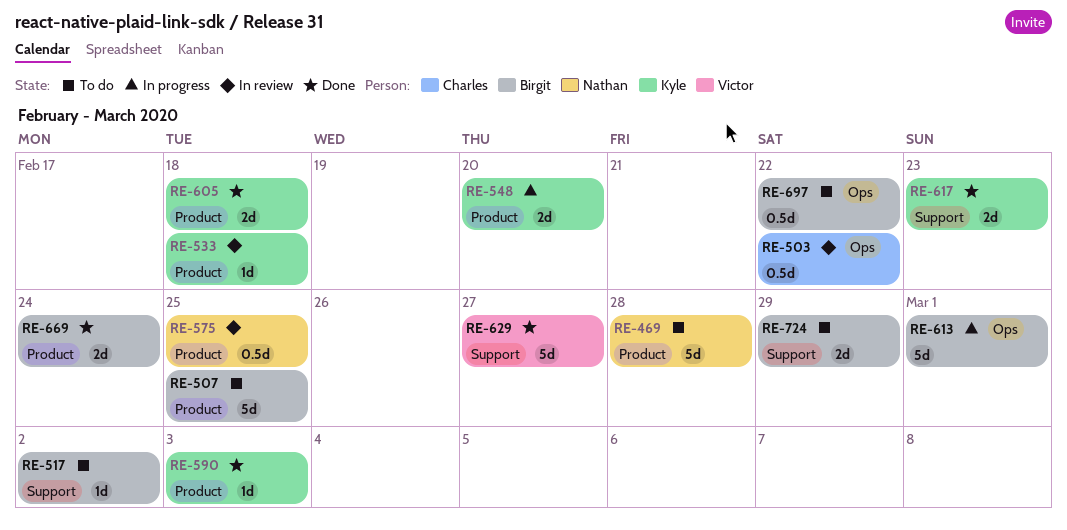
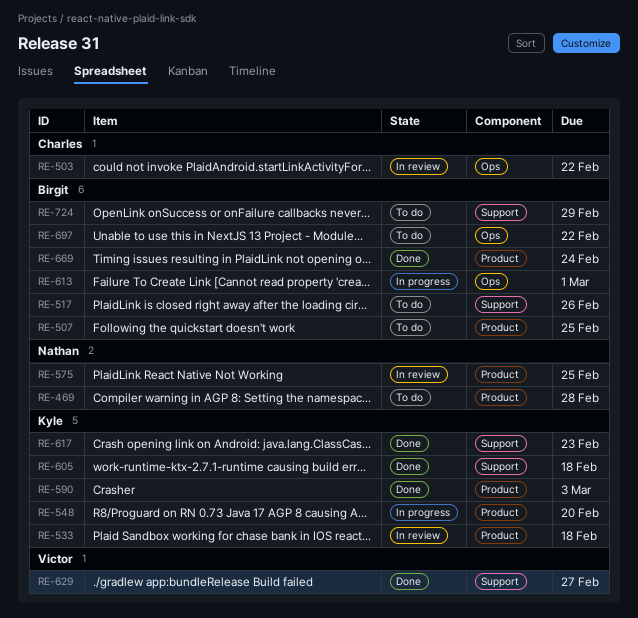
RE-517, due: Mar 2 -> Feb 26
RE-605, label: Product -> Support

